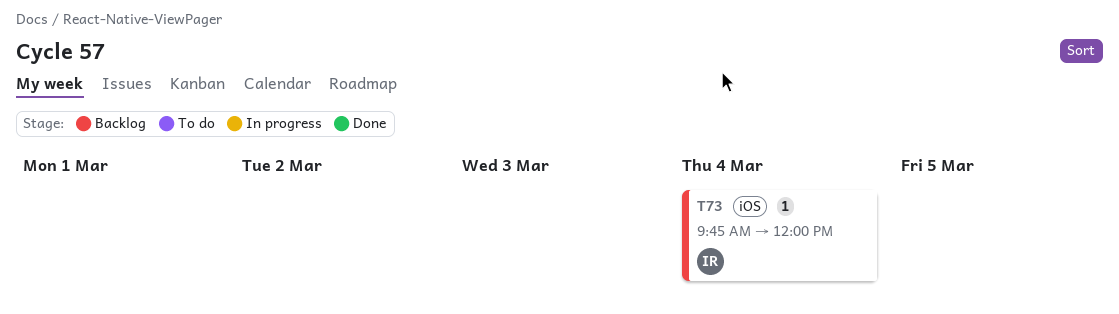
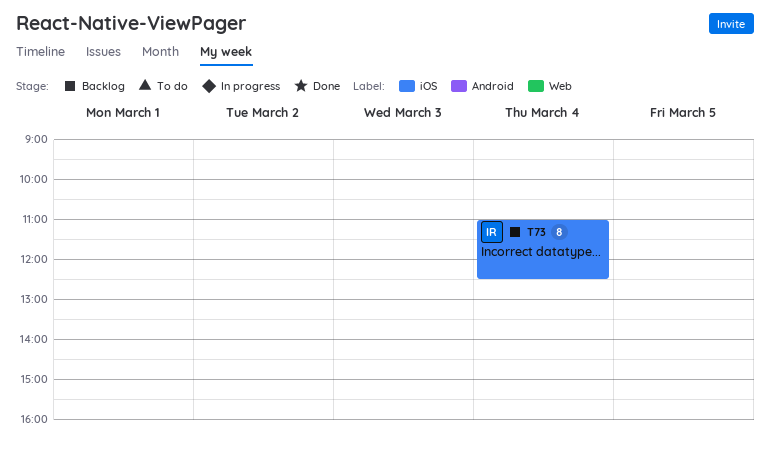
T73, estimate: 1 -> 8
T73, begins: 09:45 -> 11:00
T73, ends: 12:00 -> 12:30

